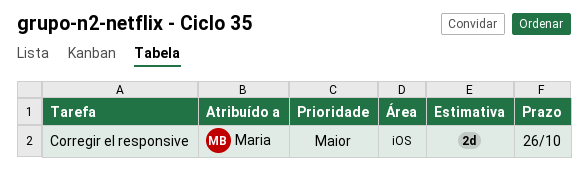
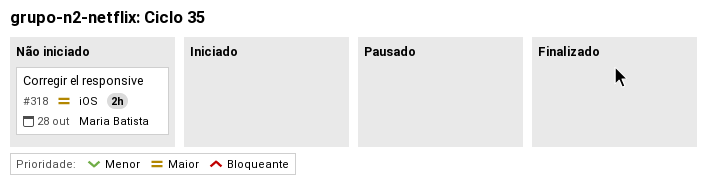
Corregir el responsive, estimate: 2d -> 2h
Corregir el responsive, due: Oct 26 -> Oct 28

